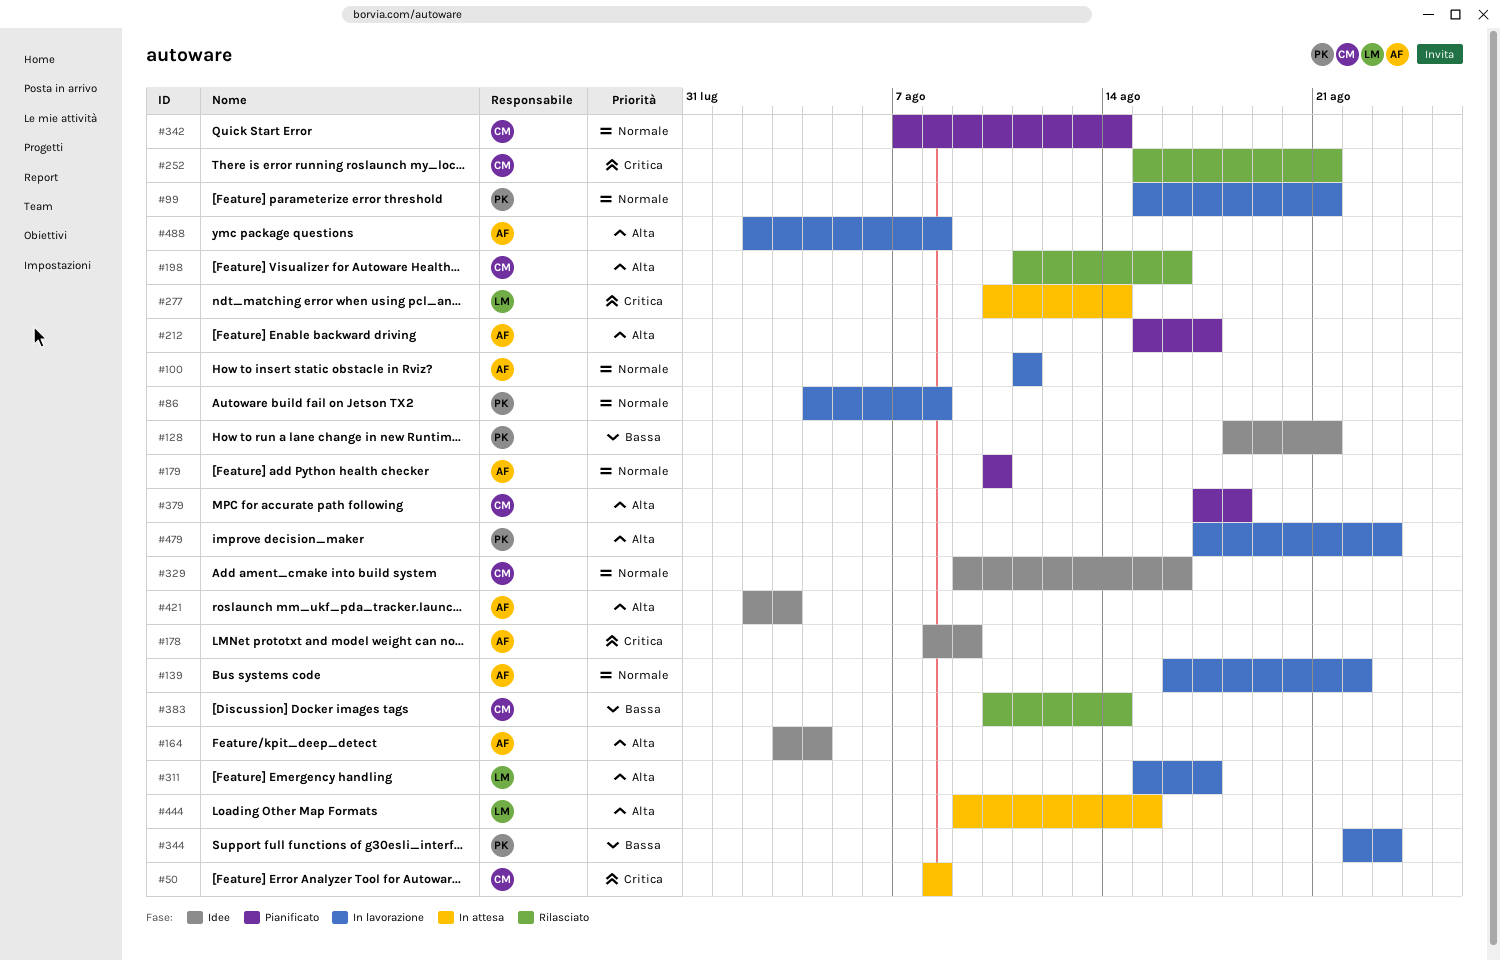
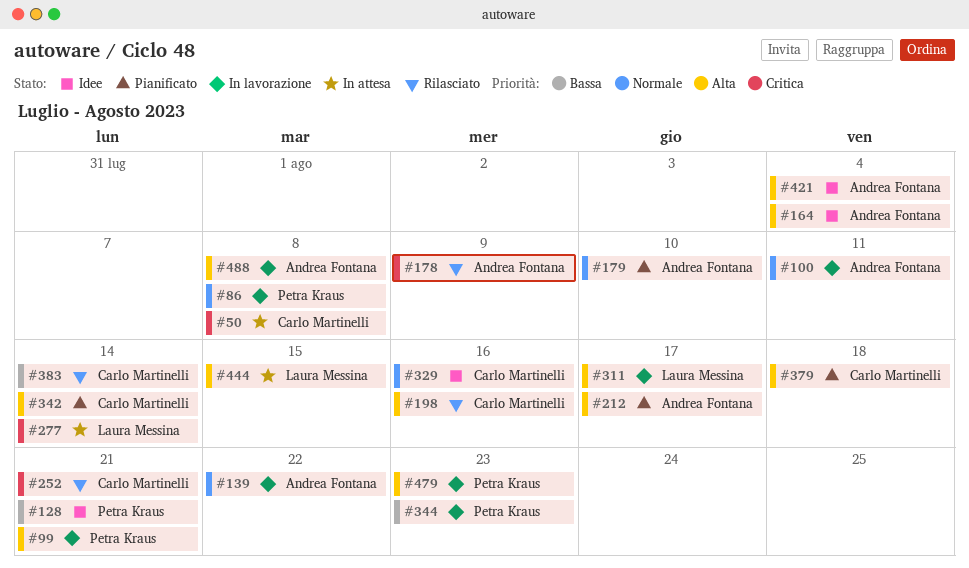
#99, priority: Normale -> Alta
#178, status: Idee -> Rilasciato
#342, priority: Normale -> Alta
#421, due: Aug 3 -> Aug 4

